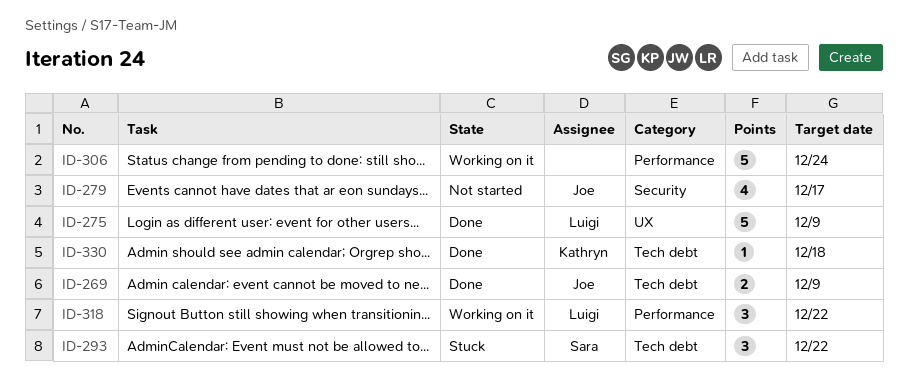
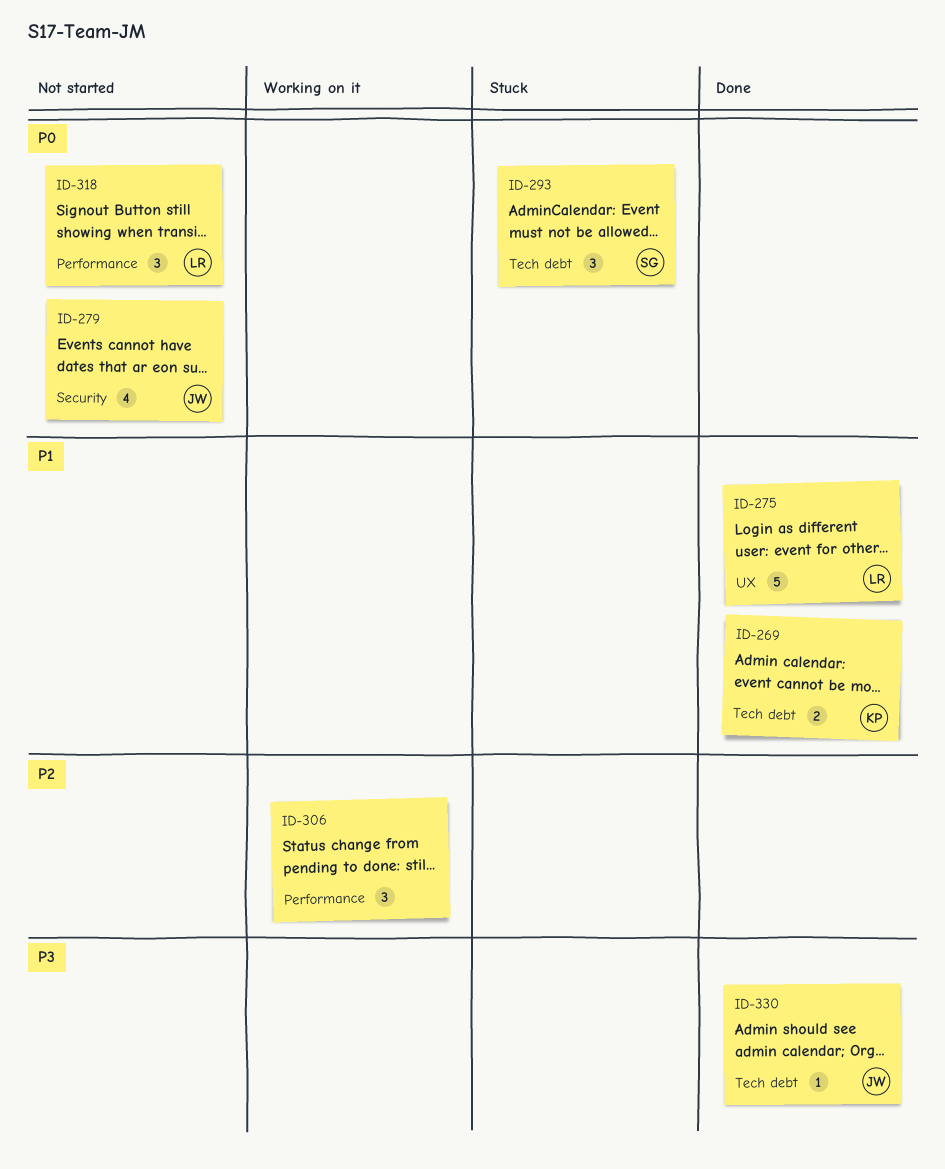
ID-269, owner: Joe -> Kathryn
ID-306, estimate: 5 -> 3
ID-318, status: Working on it -> Not started
ID-330, owner: Kathryn -> Joe

